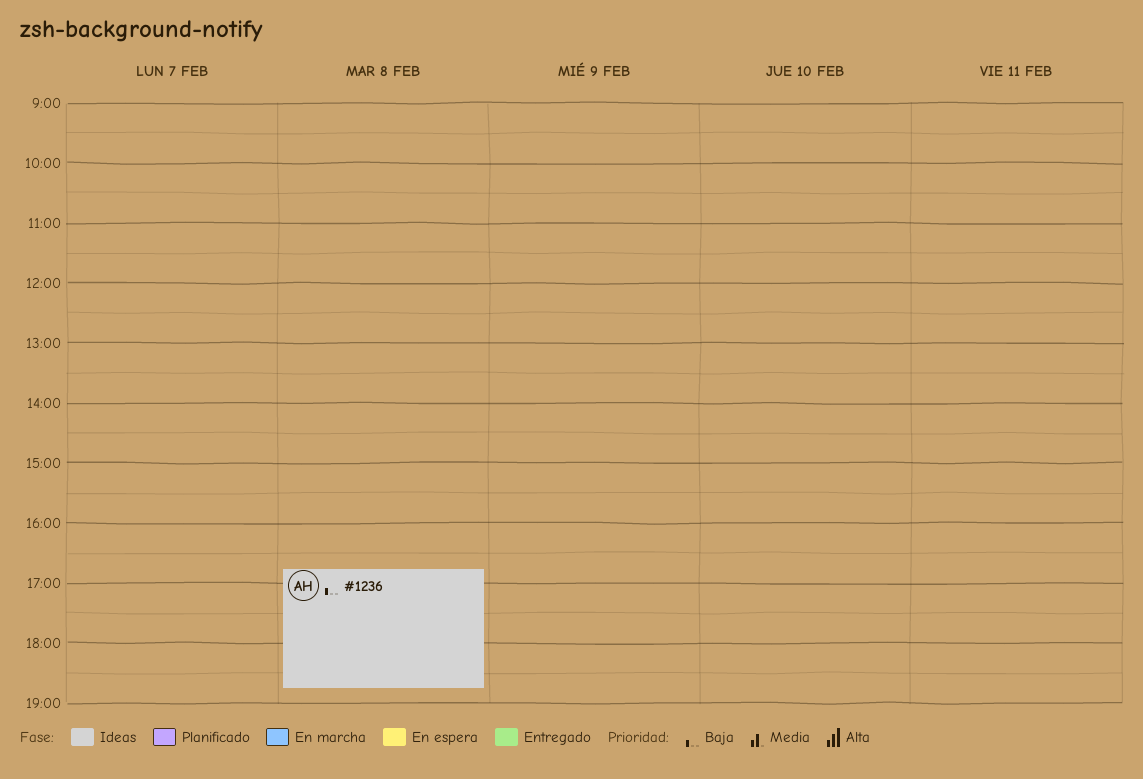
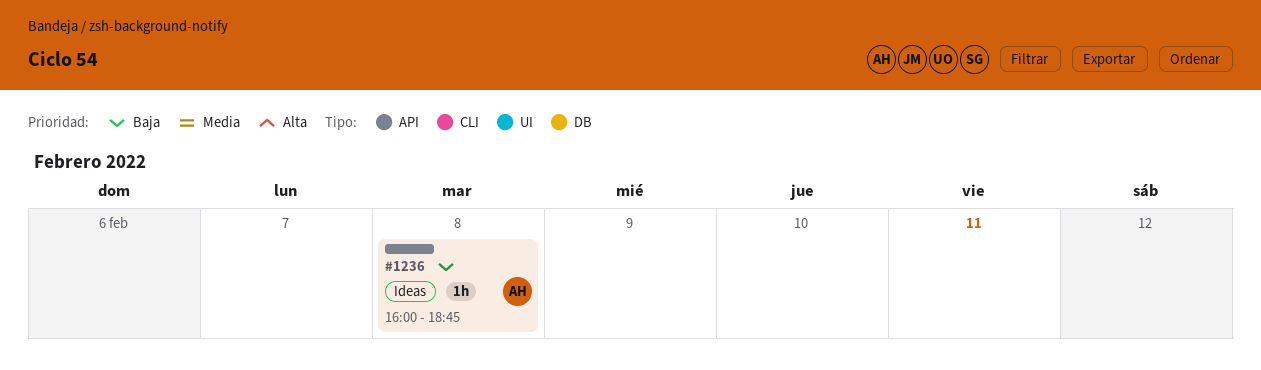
#1236, begins: 16:45 -> 16:00

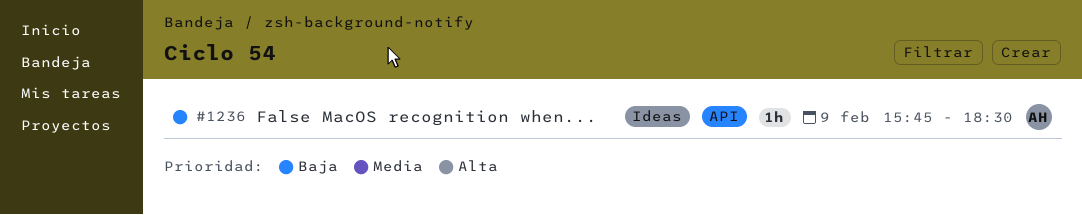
#1236, day: Feb 8 -> Feb 9
#1236, begins: 16:00 -> 15:45
#1236, ends: 18:45 -> 18:30

